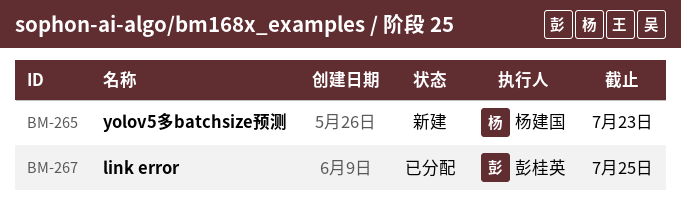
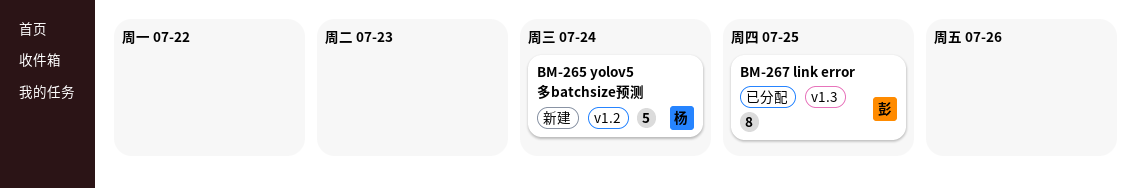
BM-265, due: Jul 23 -> Jul 24

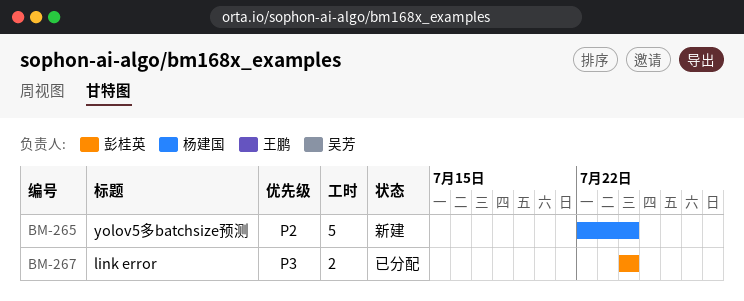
BM-267, estimate: 8 -> 2
BM-267, due: Jul 25 -> Jul 24

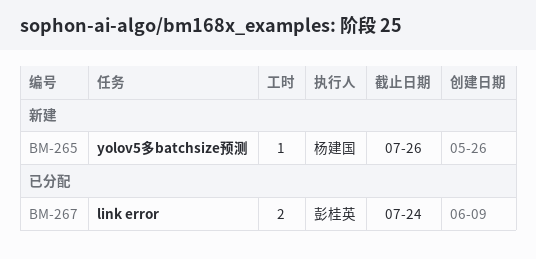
BM-265, estimate: 5 -> 1
BM-265, due: Jul 24 -> Jul 26

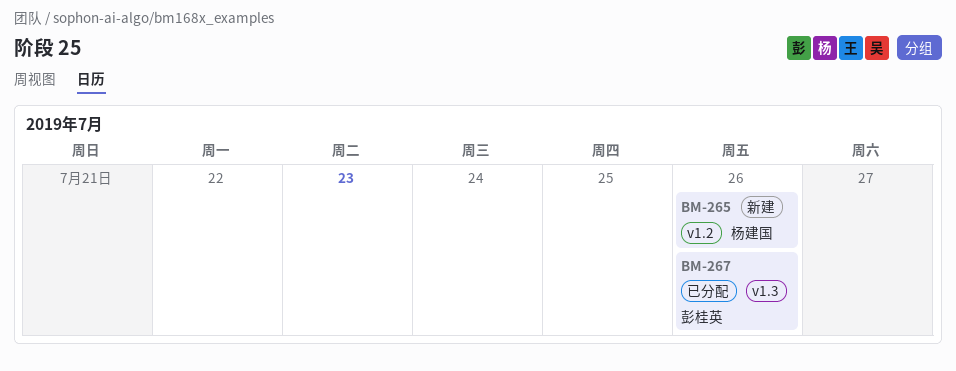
BM-267, due: Jul 24 -> Jul 26

